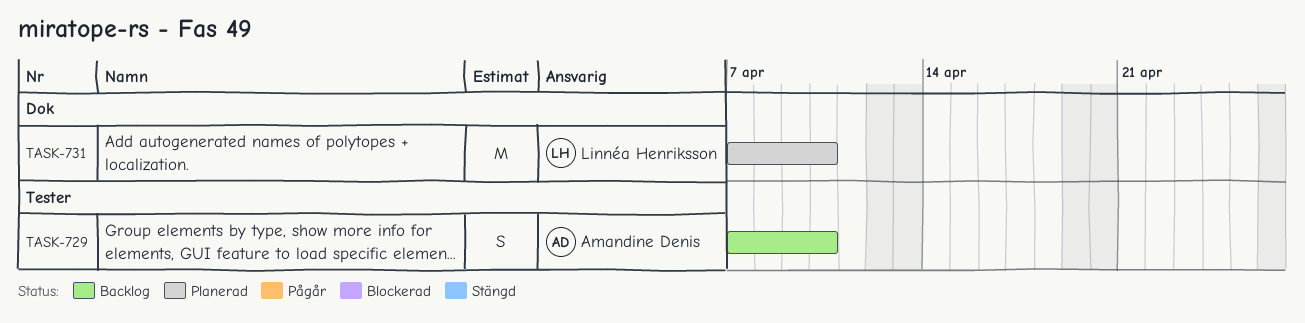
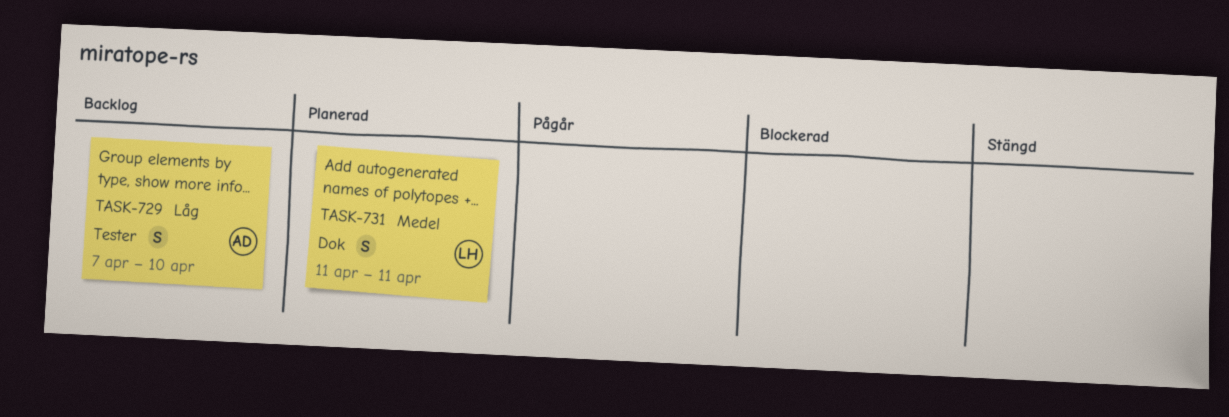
TASK-731, estimate: M -> S
TASK-731, start: Apr 7 -> Apr 11
TASK-731, due: Apr 10 -> Apr 11

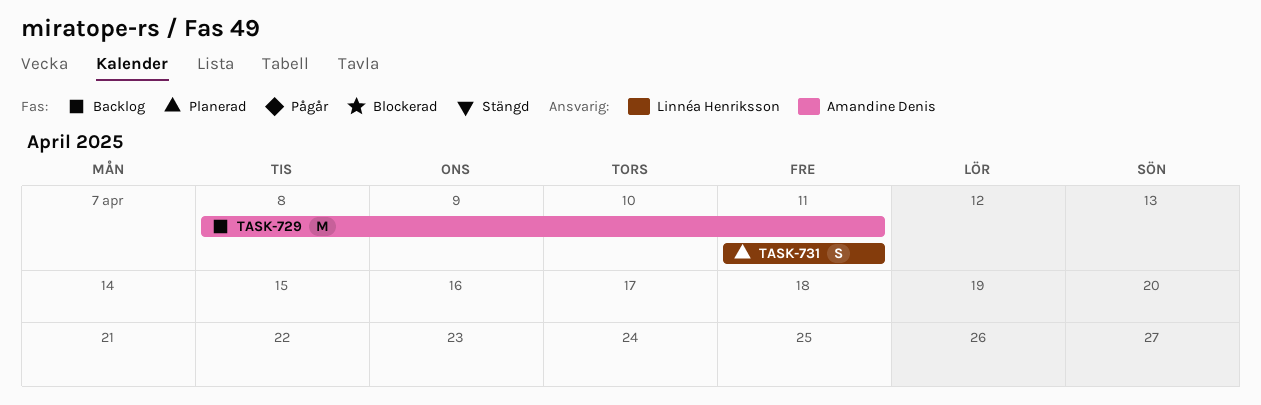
TASK-729, estimate: S -> M
TASK-729, start: Apr 7 -> Apr 8
TASK-729, due: Apr 10 -> Apr 11

